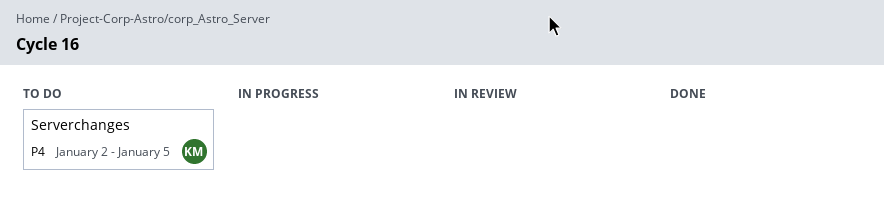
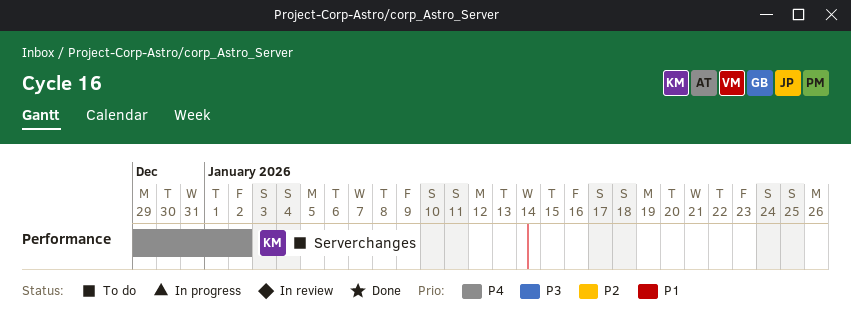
Serverchanges, start: Jan 2 -> Dec 29
Serverchanges, due: Jan 5 -> Jan 2

